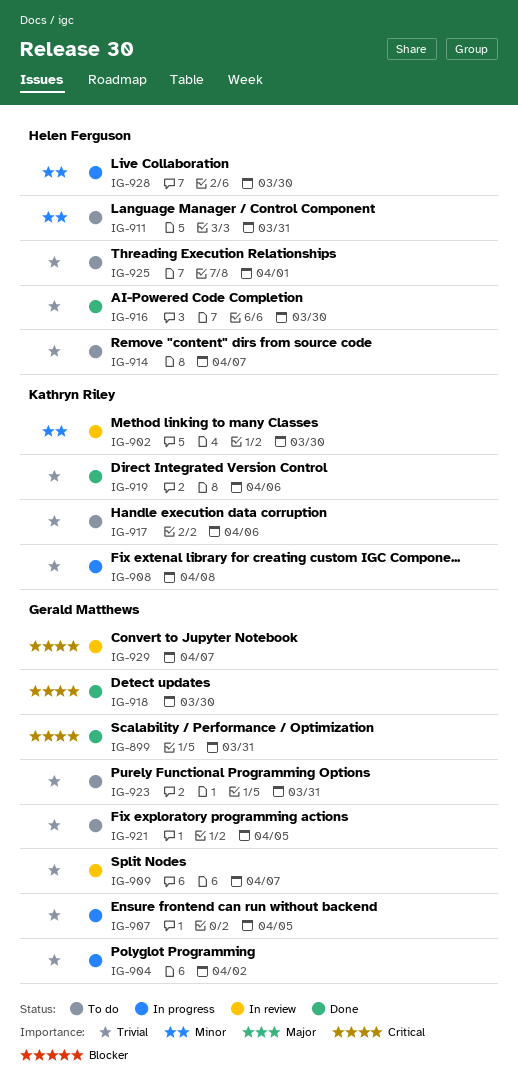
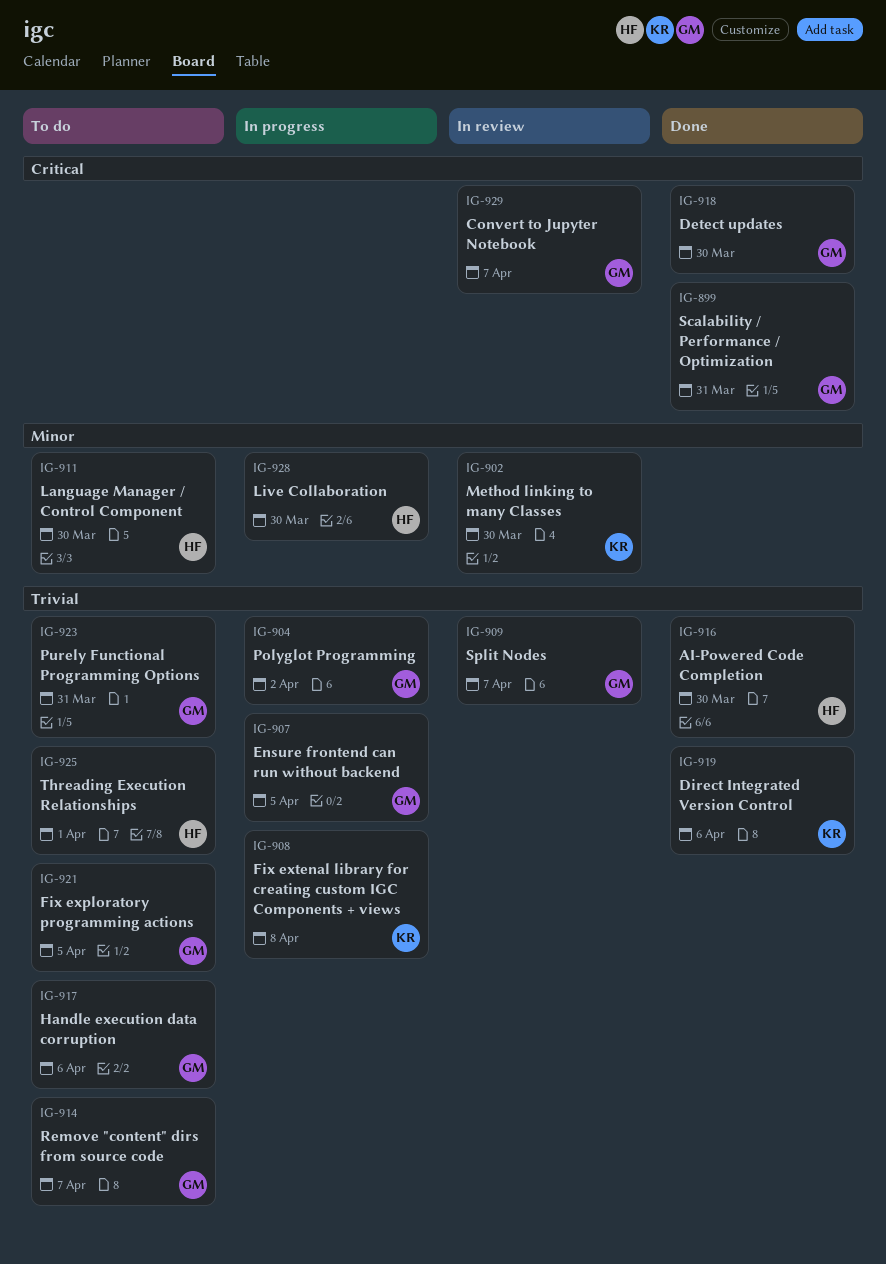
IG-911, due: Mar 31 -> Mar 30
IG-914, owner: Helen Ferguson -> Gerald Matthews
IG-917, owner: Kathryn Riley -> Gerald Matthews

